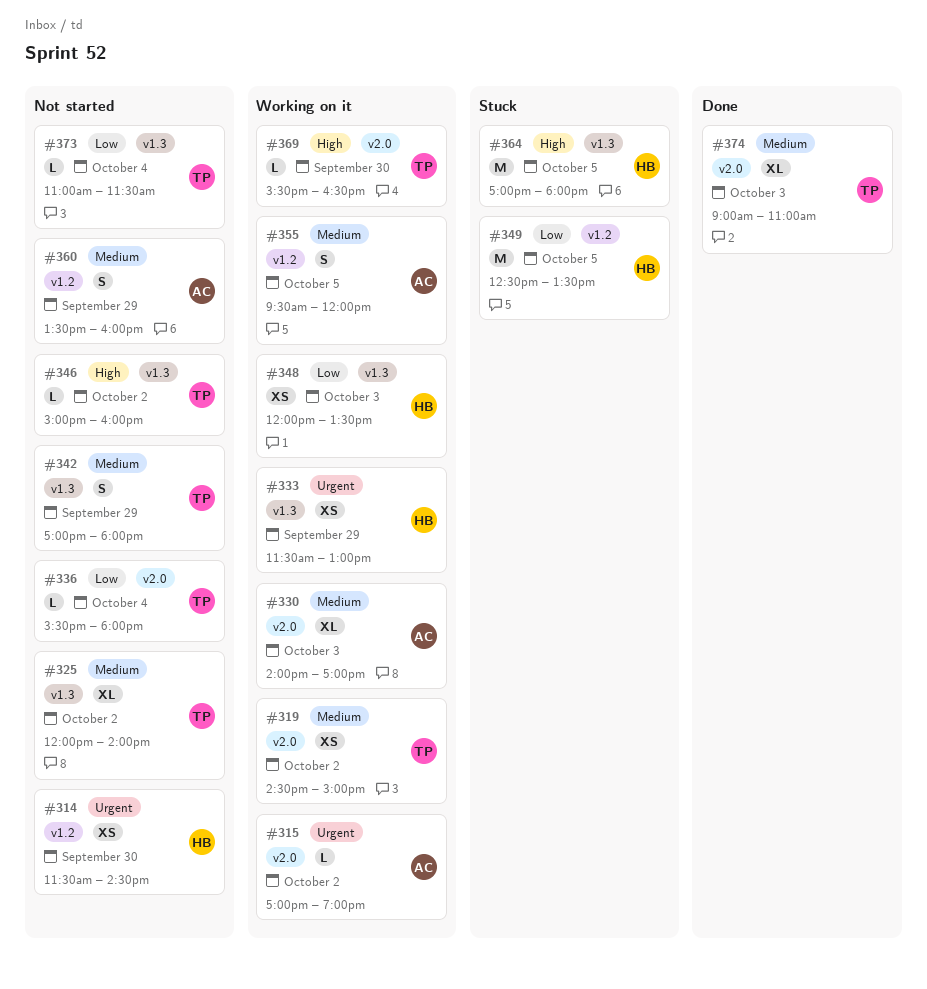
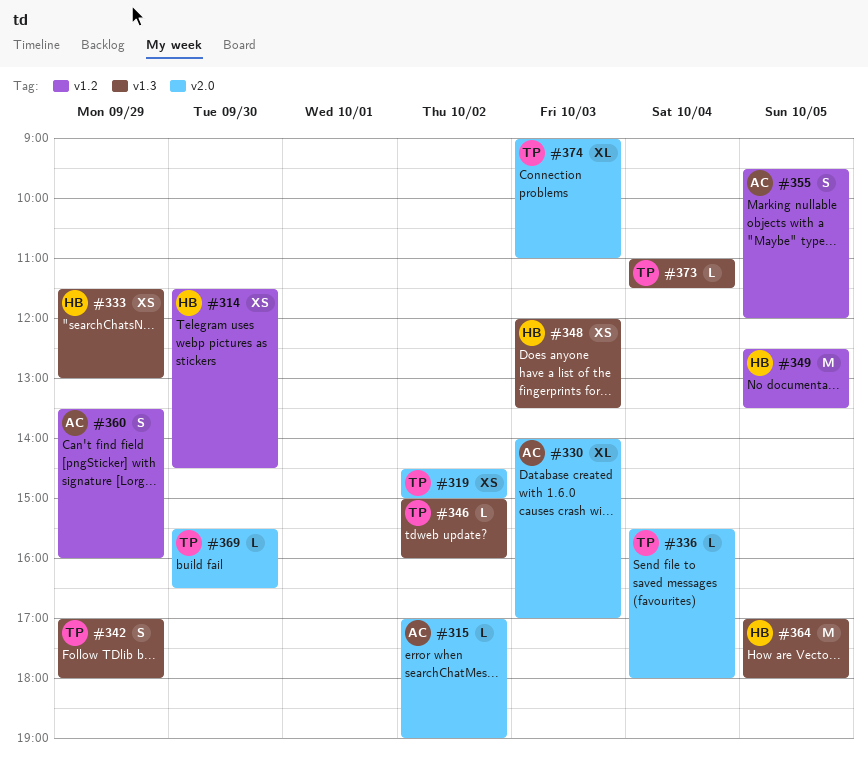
#325: present -> none

